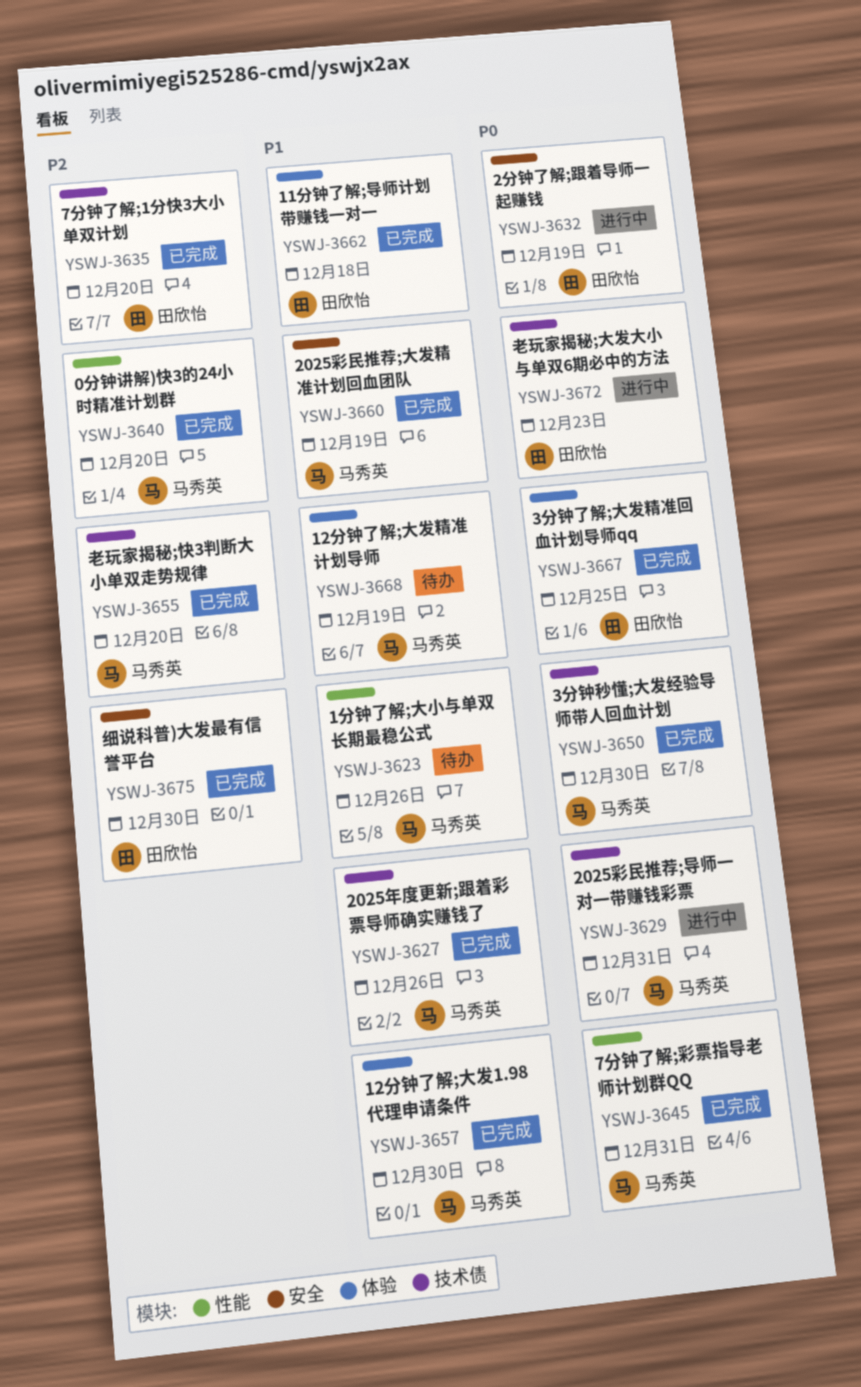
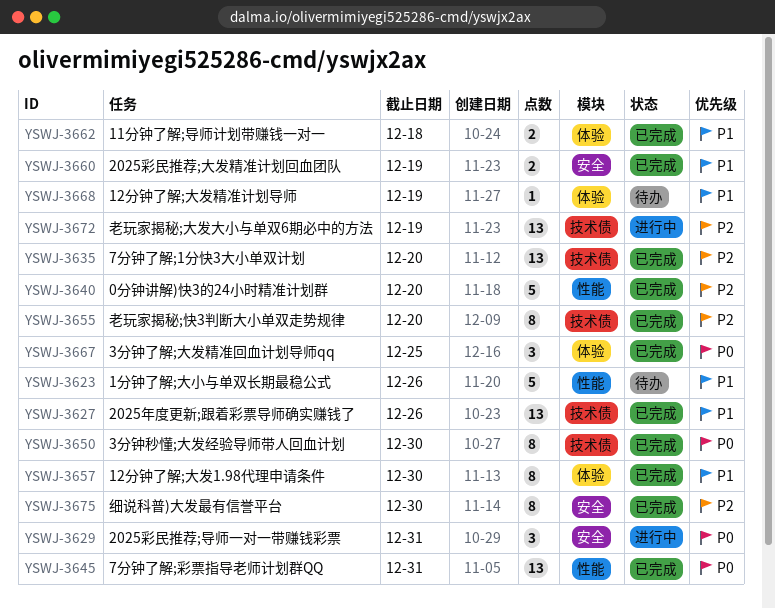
YSWJ-3629, label: 技术债 -> 安全
YSWJ-3632: present -> none
YSWJ-3672, priority: P0 -> P2
YSWJ-3672, due: Dec 23 -> Dec 19

